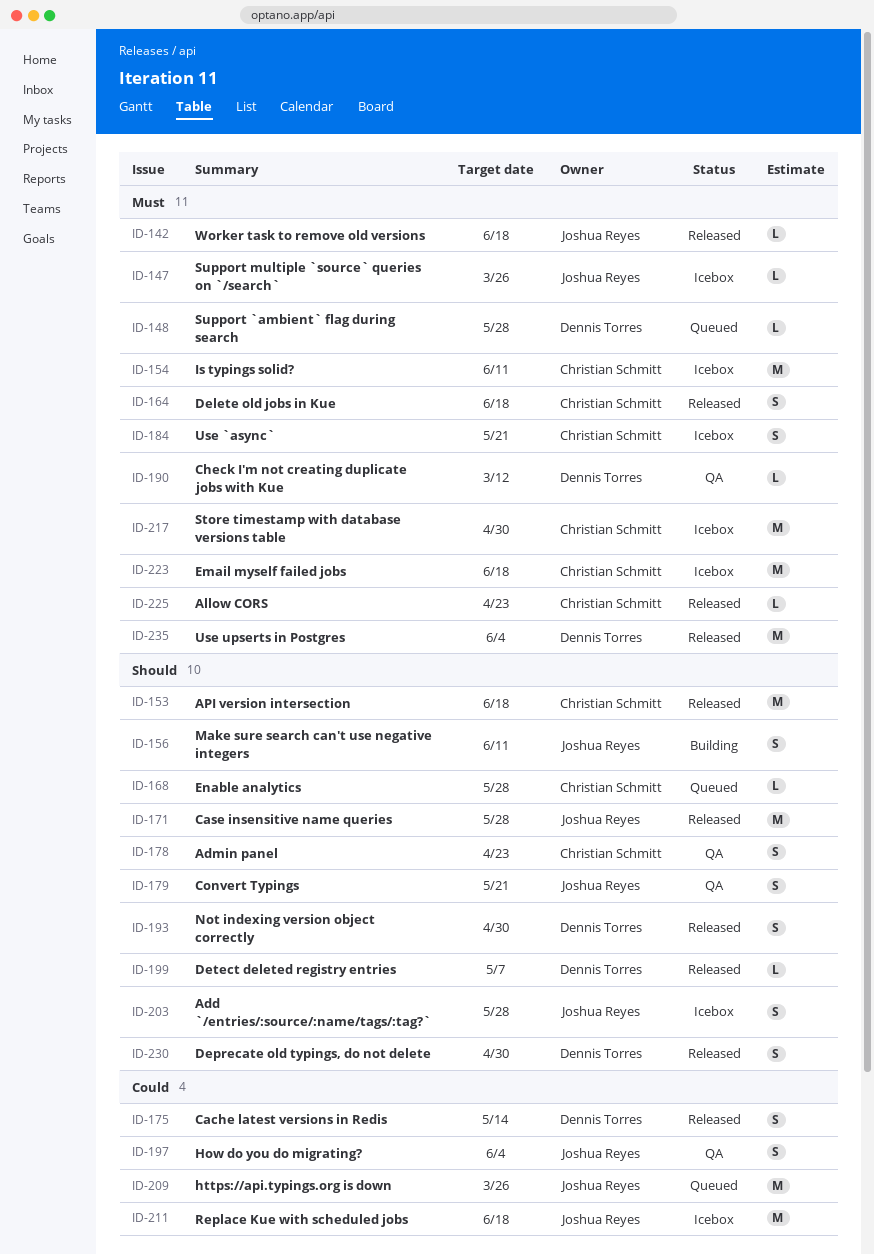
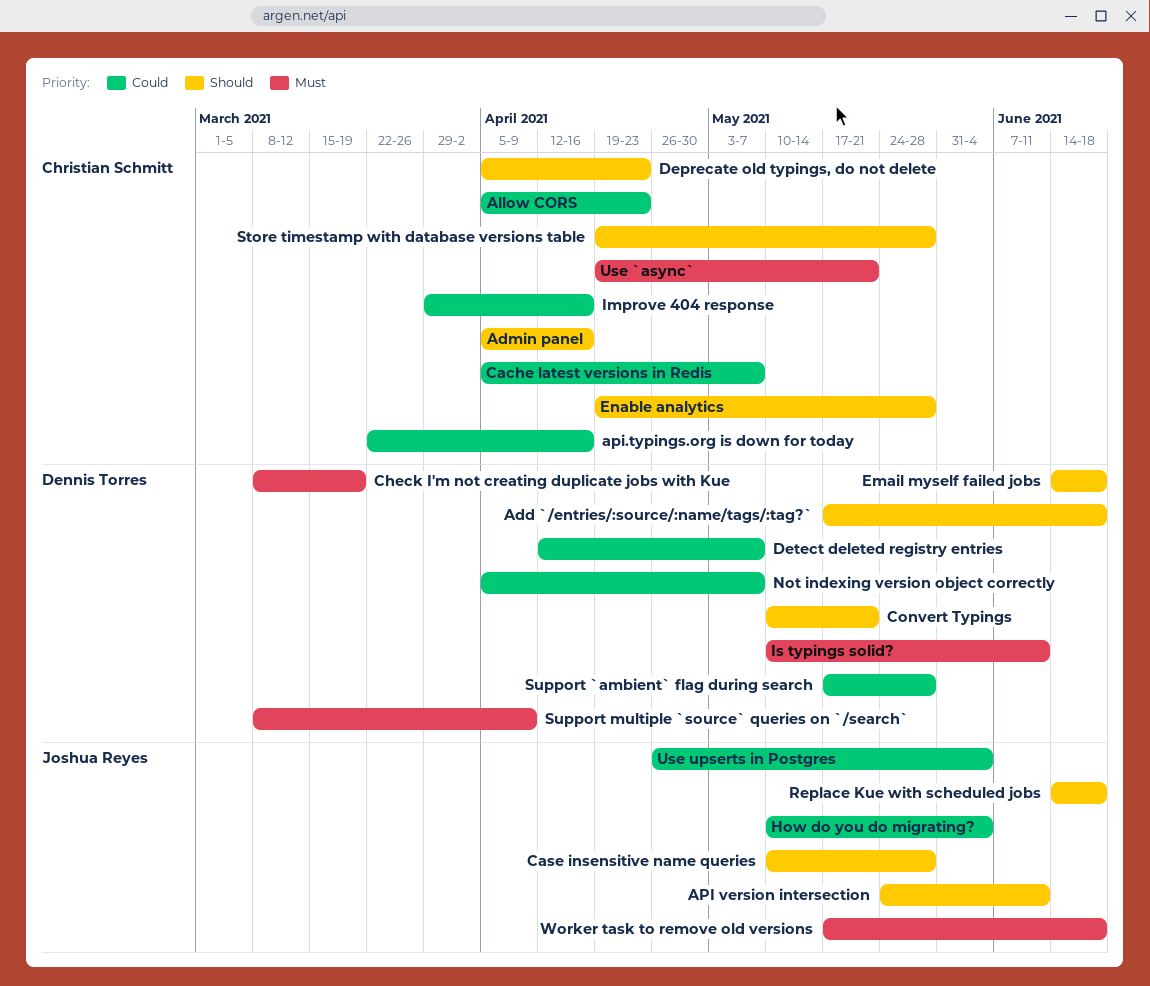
Add `/entries/:source/:name/tags/:tag?`, owner: Joshua Reyes -> Dennis Torres
Add `/entries/:source/:name/tags/:tag?`, due: May 28 -> Jun 18
Admin panel, due: Apr 23 -> Apr 16
Allow CORS, priority: Must -> Could
API version intersection, owner: Christian Schmitt -> Joshua Reyes
API version intersection, due: Jun 18 -> Jun 11
api.typings.org is down for today: none -> present
Cache latest versions in Redis, owner: Dennis Torres -> Christian Schmitt
Cache latest versions in Redis, due: May 14 -> May 7
Check I'm not creating duplicate jobs with Kue, due: Mar 12 -> Mar 19
Convert Typings, owner: Joshua Reyes -> Dennis Torres
Delete old jobs in Kue: present -> none
Deprecate old typings, do not delete, owner: Dennis Torres -> Christian Schmitt
Deprecate old typings, do not delete, due: Apr 30 -> Apr 23
Detect deleted registry entries, priority: Should -> Could
Email myself failed jobs, owner: Christian Schmitt -> Dennis Torres
Email myself failed jobs, priority: Must -> Should
https://api.typings.org is down: present -> none
Improve 404 response: none -> present
Is typings solid?, owner: Christian Schmitt -> Dennis Torres
Make sure search can't use negative integers: present -> none
Not indexing version object correctly, priority: Should -> Could
Not indexing version object correctly, due: Apr 30 -> May 7
Replace Kue with scheduled jobs, priority: Could -> Should
Store timestamp with database versions table, priority: Must -> Should
Store timestamp with database versions table, due: Apr 30 -> May 28
Support `ambient` flag during search, priority: Must -> Could
Support multiple `source` queries on `/search`, owner: Joshua Reyes -> Dennis Torres
Support multiple `source` queries on `/search`, due: Mar 26 -> Apr 9
Use upserts in Postgres, owner: Dennis Torres -> Joshua Reyes
Use upserts in Postgres, priority: Must -> Could

